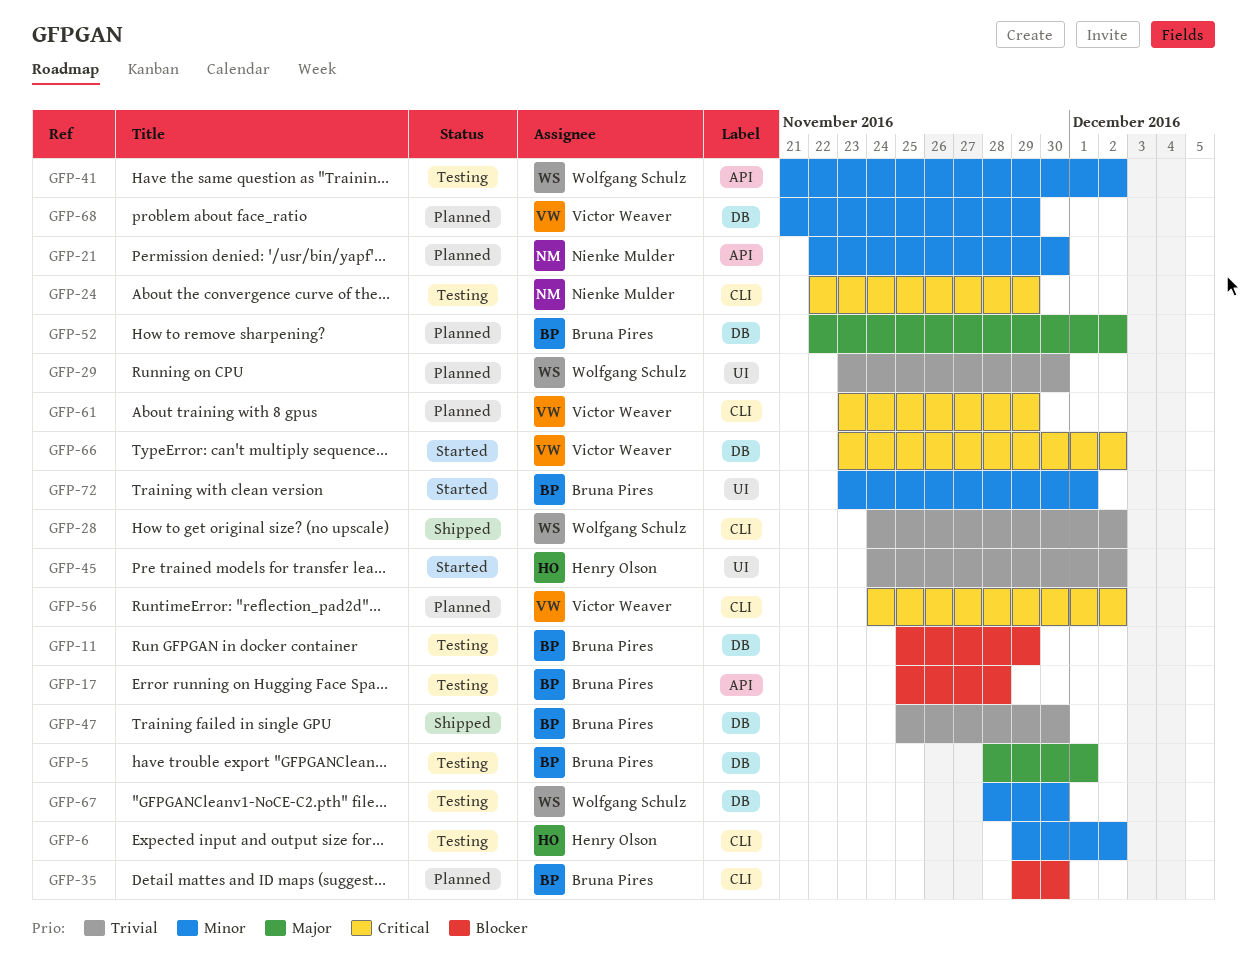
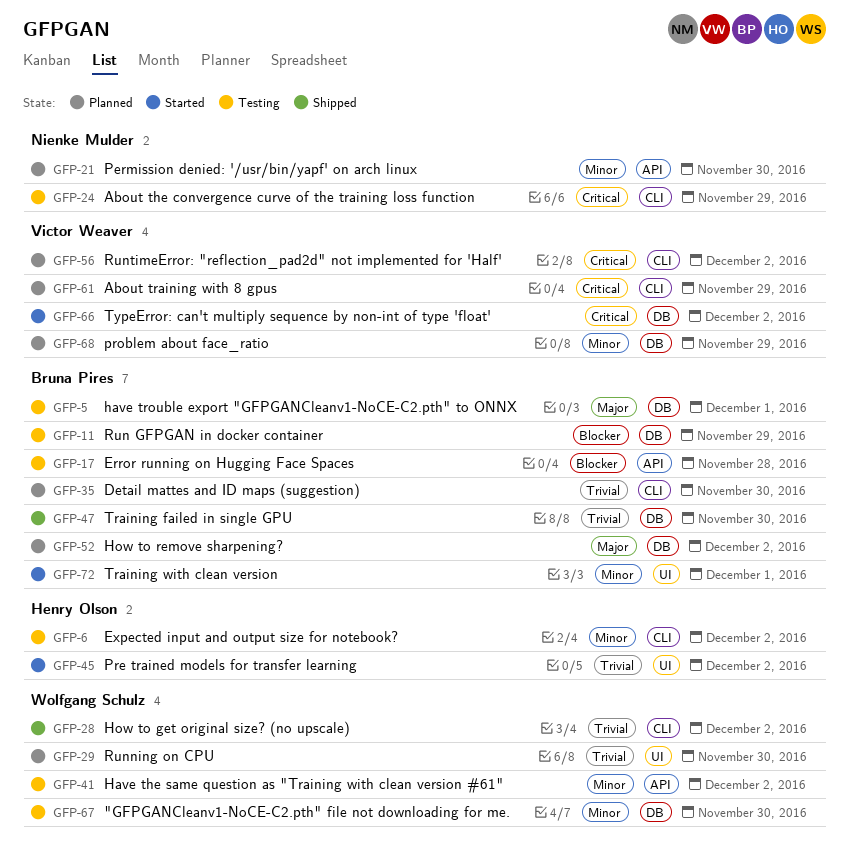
GFP-35, priority: Blocker -> Trivial

